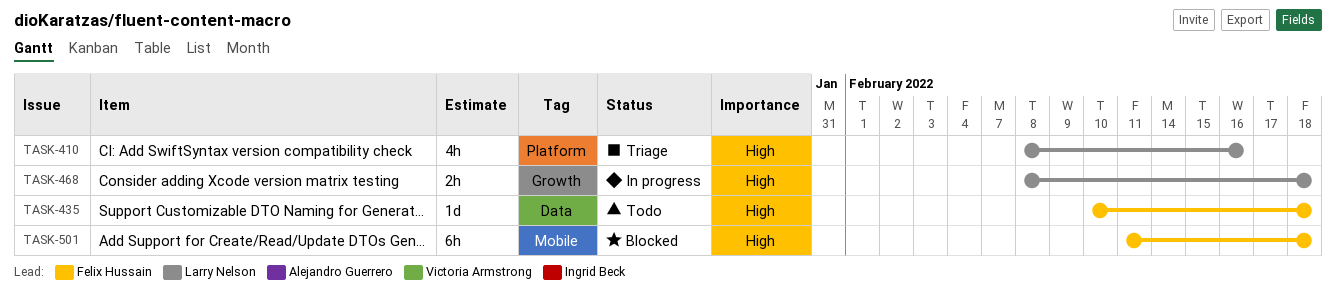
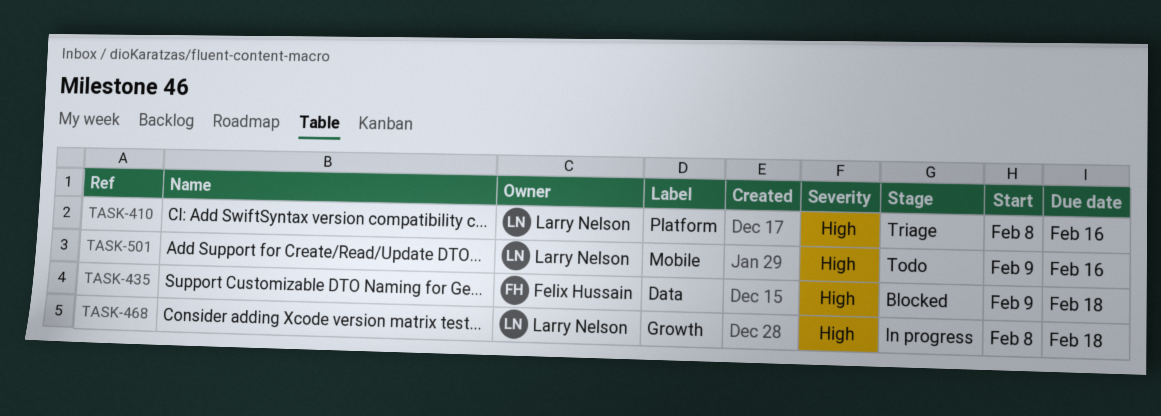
TASK-435, status: Todo -> Blocked
TASK-435, start: Feb 10 -> Feb 9
TASK-501, status: Blocked -> Todo
TASK-501, owner: Felix Hussain -> Larry Nelson
TASK-501, start: Feb 11 -> Feb 9
TASK-501, due: Feb 18 -> Feb 16

